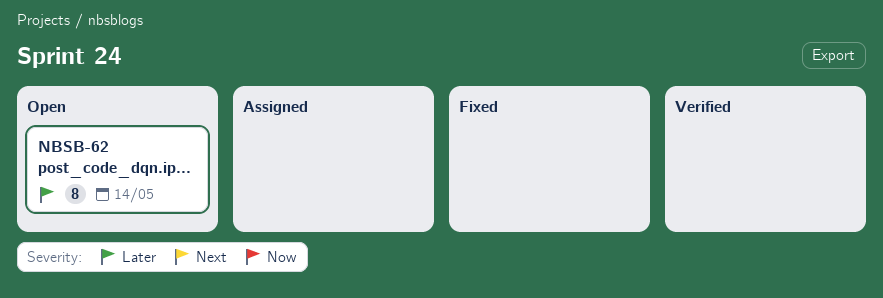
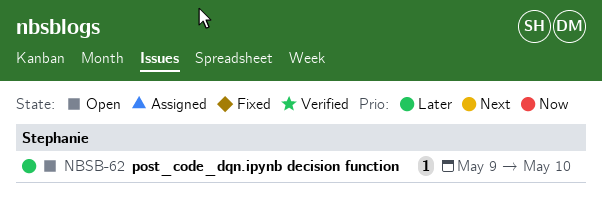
NBSB-62, estimate: 8 -> 1
NBSB-62, due: May 14 -> May 10

